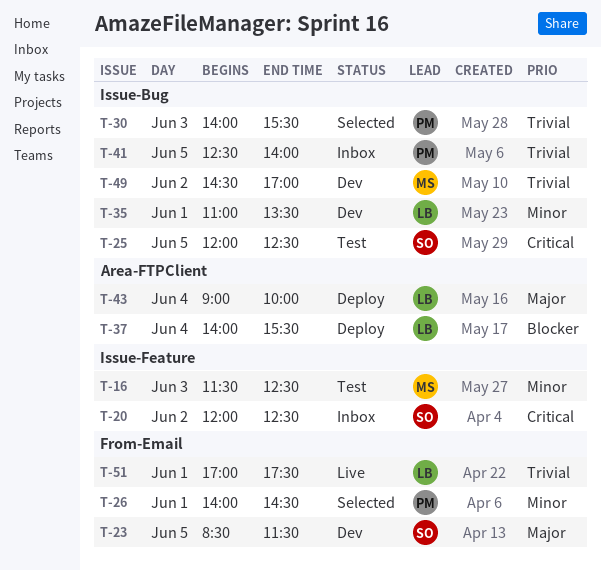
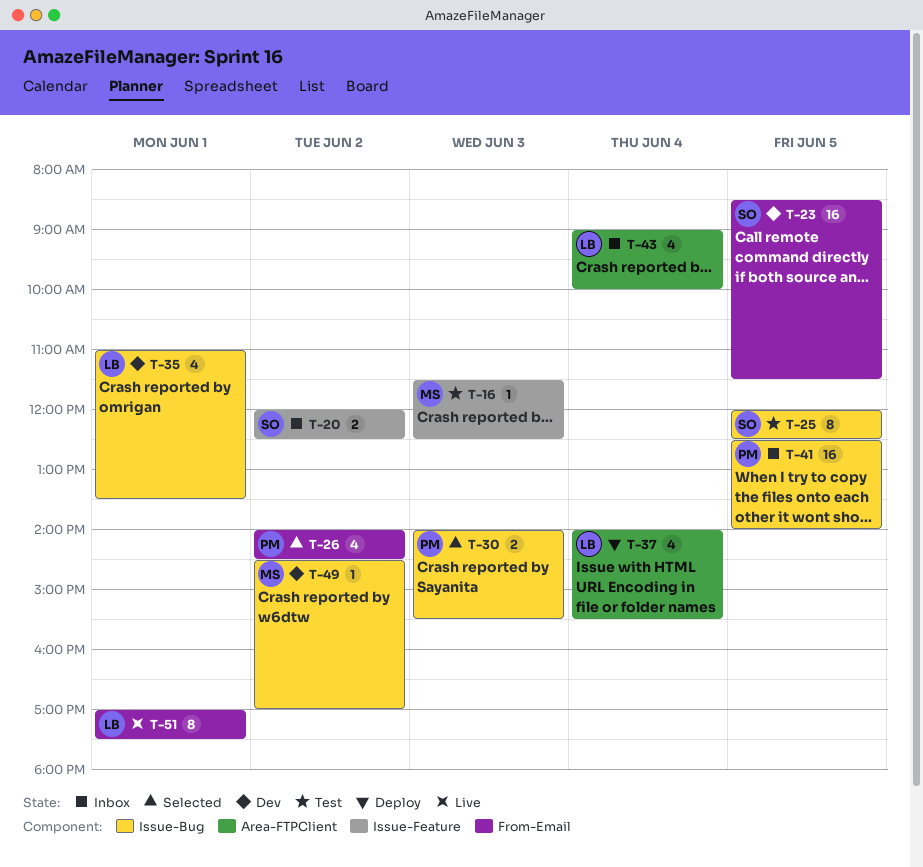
T-26, day: Jun 1 -> Jun 2
T-43, status: Deploy -> Inbox

